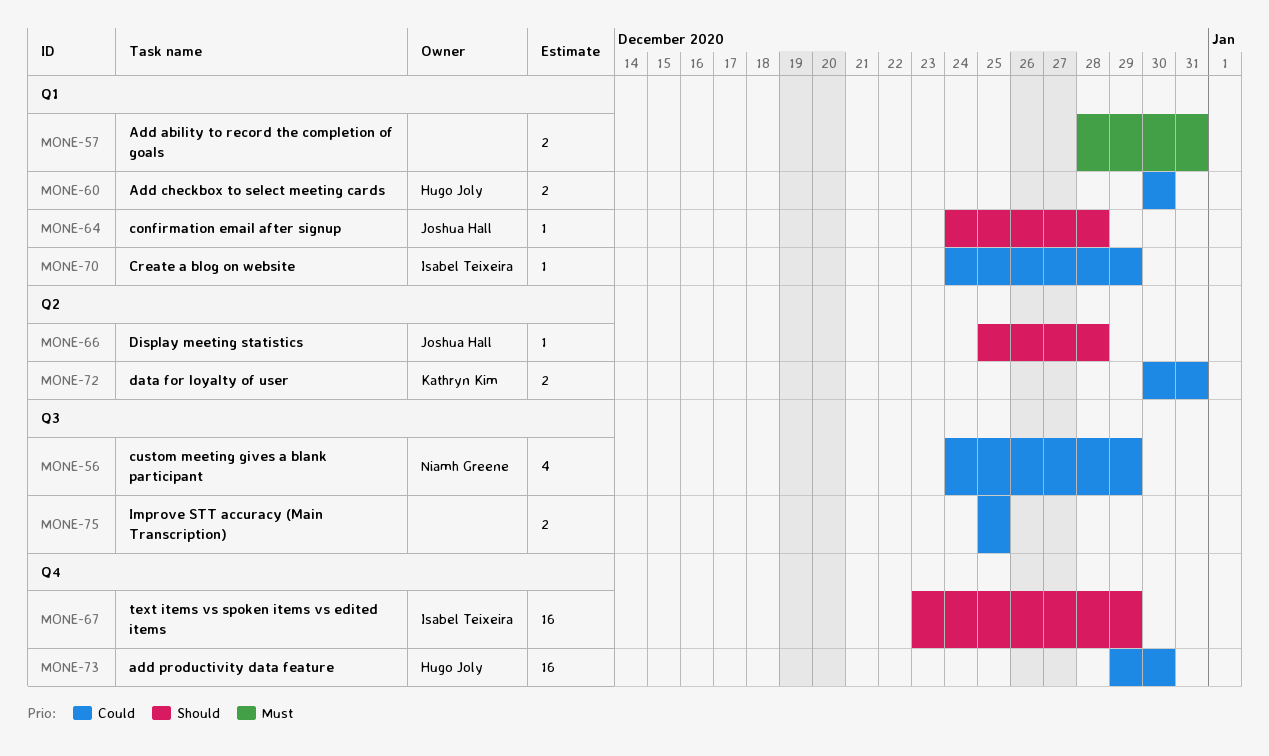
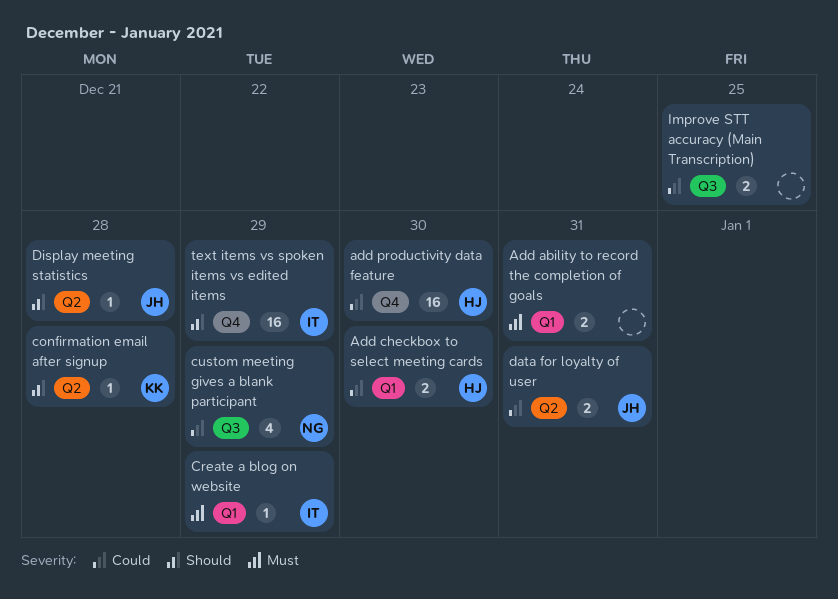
confirmation email after signup, owner: Joshua Hall -> Kathryn Kim
confirmation email after signup, label: Q1 -> Q2
Create a blog on website, priority: Could -> Must
data for loyalty of user, owner: Kathryn Kim -> Joshua Hall

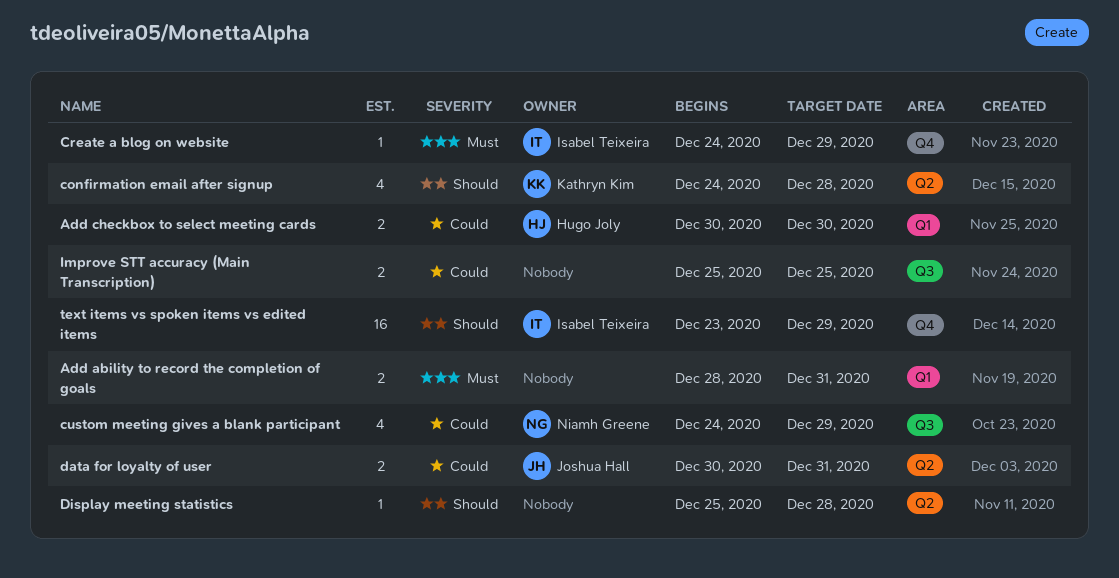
add productivity data feature: present -> none
confirmation email after signup, estimate: 1 -> 4
Create a blog on website, label: Q1 -> Q4
Display meeting statistics, owner: Joshua Hall -> none

